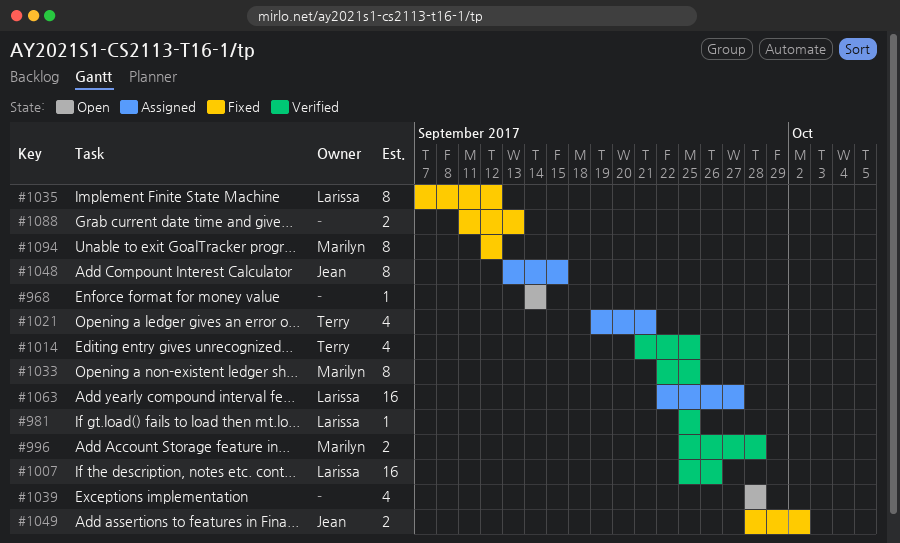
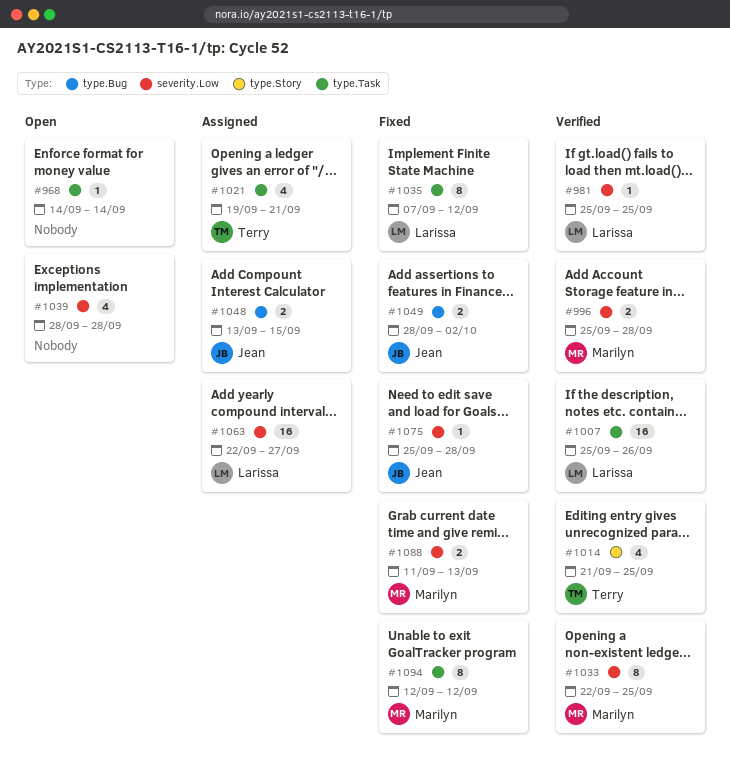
#1048, estimate: 8 -> 2
#1075: none -> present
#1088, owner: none -> Marilyn

